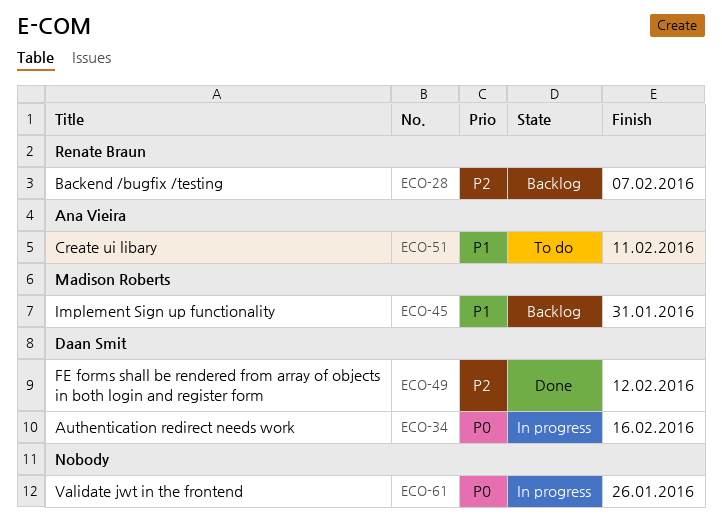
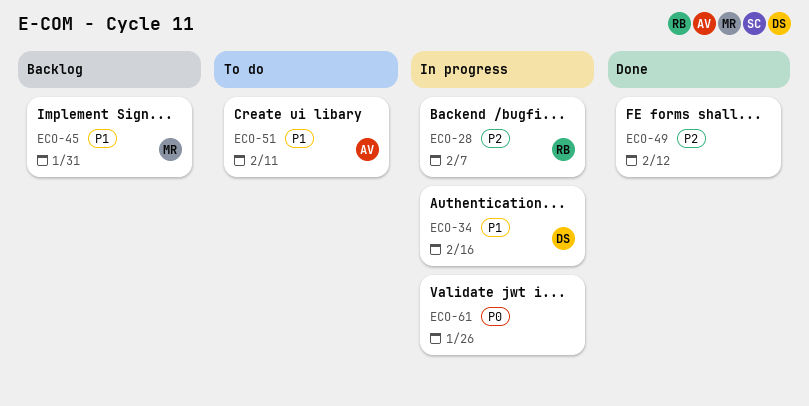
ECO-28, status: Backlog -> In progress
ECO-34, priority: P0 -> P1
ECO-49, owner: Daan Smit -> none

